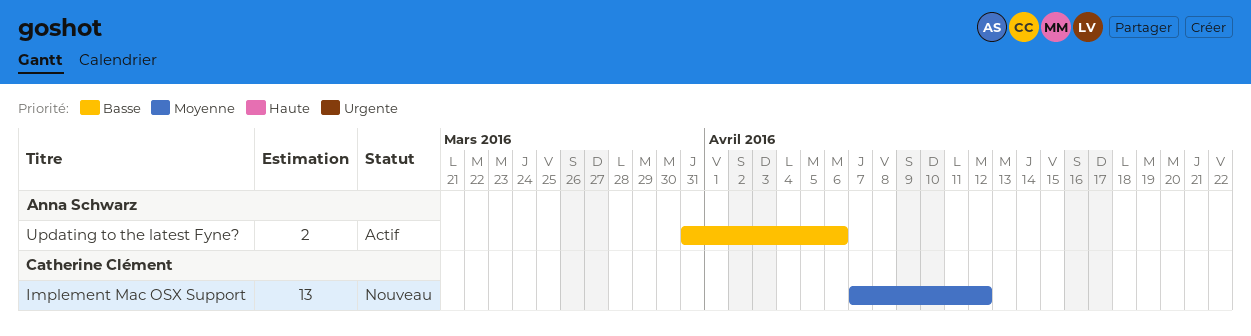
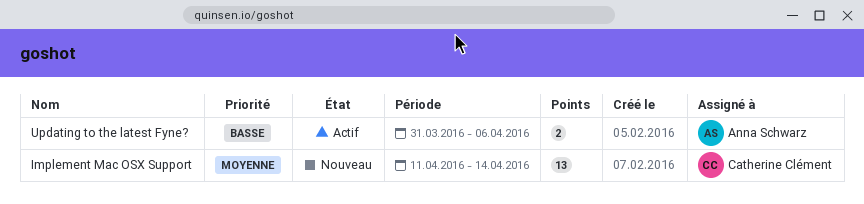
Implement Mac OSX Support, start: Apr 7 -> Apr 11
Implement Mac OSX Support, due: Apr 12 -> Apr 14

